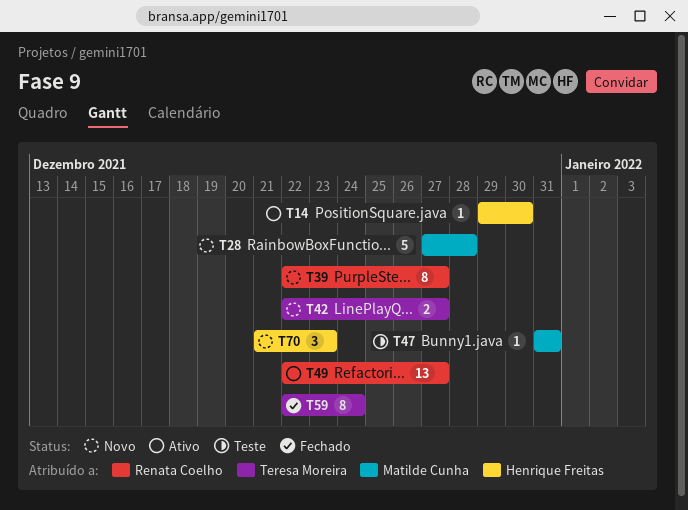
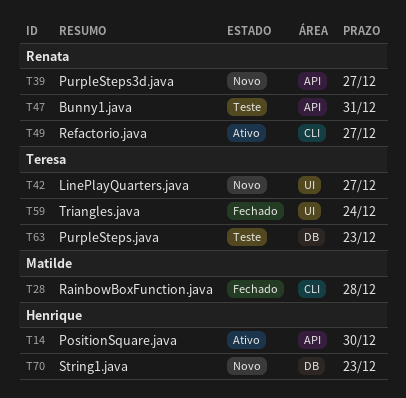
T28, status: Novo -> Fechado
T47, owner: Matilde Cunha -> Renata Coelho
T63: none -> present

